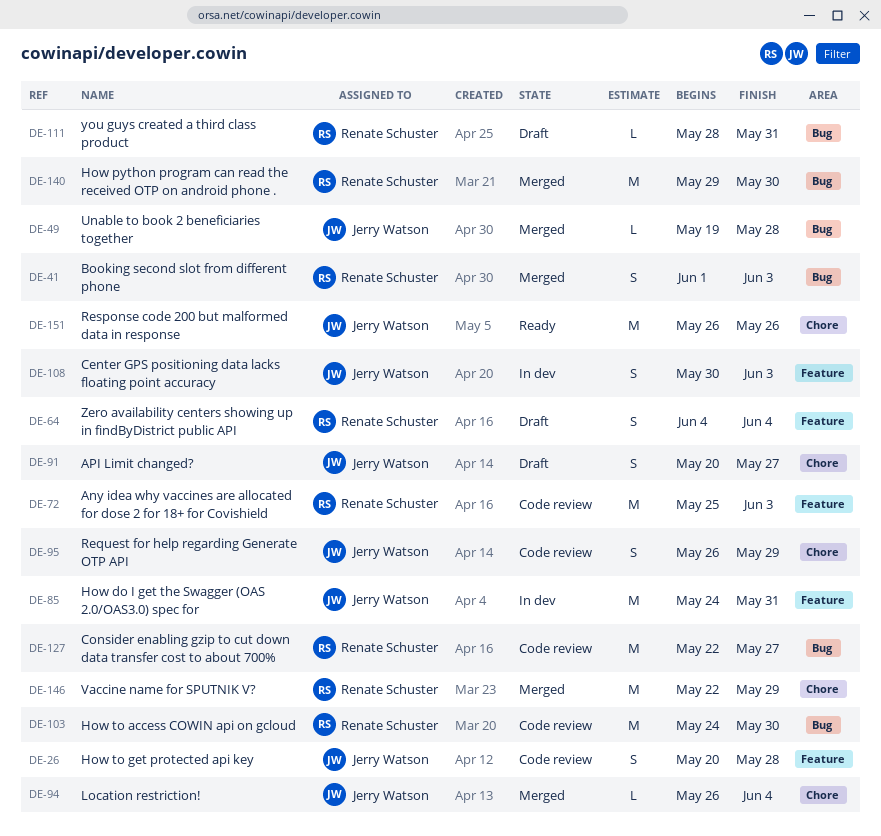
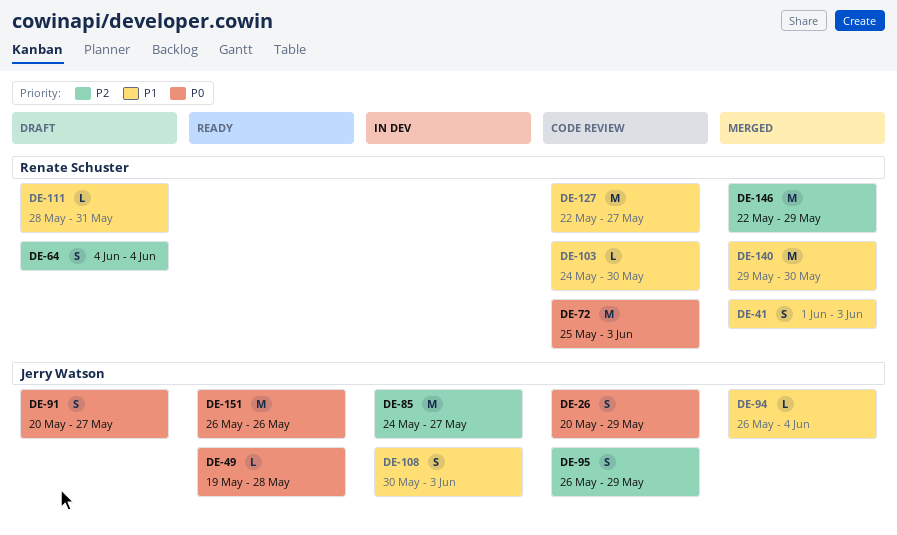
DE-26, due: May 28 -> May 29
DE-49, status: Merged -> Ready
DE-85, due: May 31 -> May 27
DE-103, estimate: M -> L

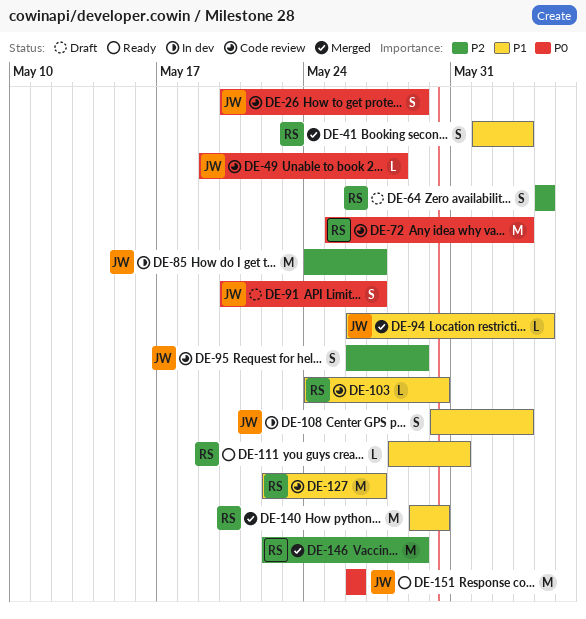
DE-49, status: Ready -> Code review
DE-111, status: Draft -> Ready

